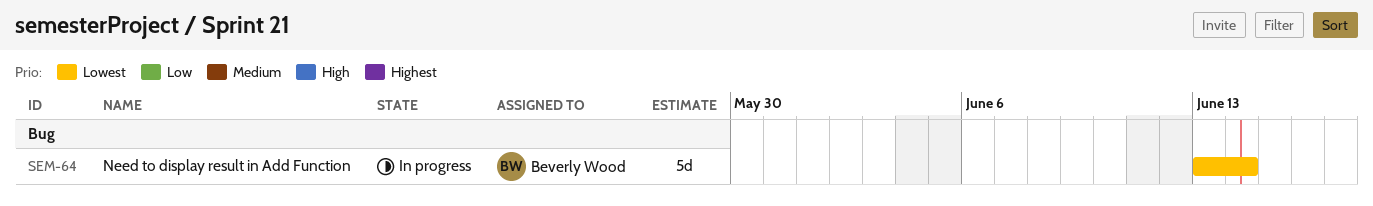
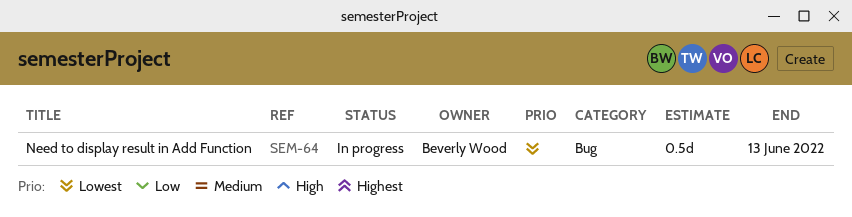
SEM-64, estimate: 5d -> 0.5d
SEM-64, due: Jun 14 -> Jun 13

